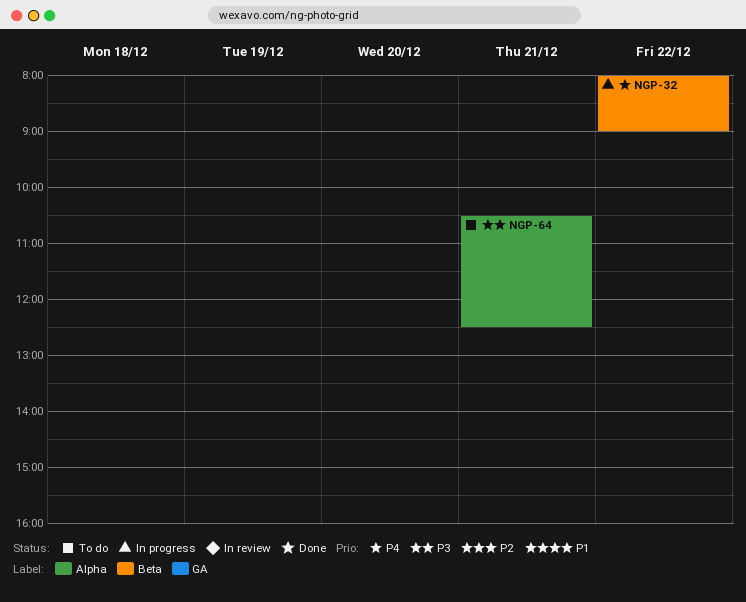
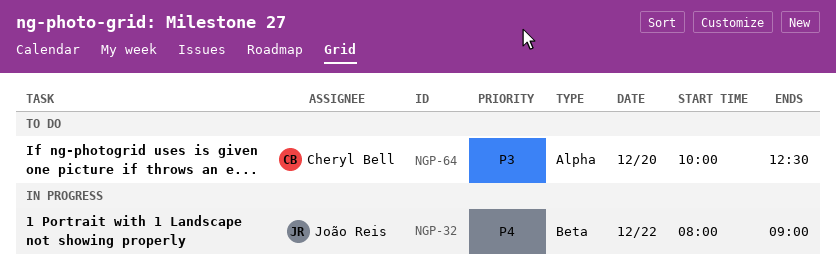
NGP-64, day: Dec 21 -> Dec 20
NGP-64, begins: 10:30 -> 10:00

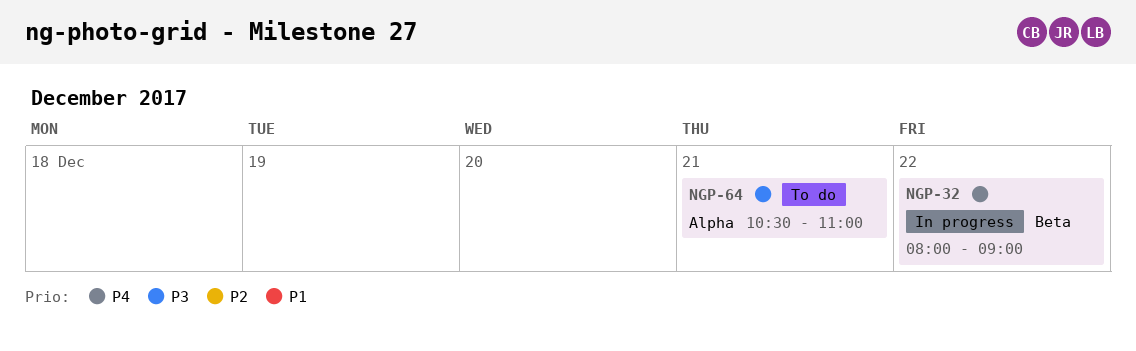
NGP-64, day: Dec 20 -> Dec 21
NGP-64, begins: 10:00 -> 10:30
NGP-64, ends: 12:30 -> 11:00

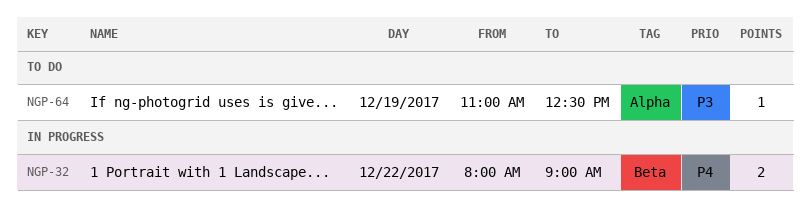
NGP-64, day: Dec 21 -> Dec 19
NGP-64, begins: 10:30 -> 11:00
NGP-64, ends: 11:00 -> 12:30

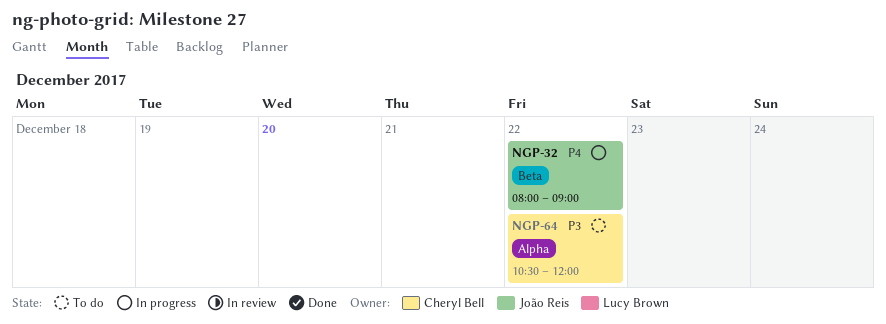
NGP-64, day: Dec 19 -> Dec 22
NGP-64, begins: 11:00 -> 10:30
NGP-64, ends: 12:30 -> 12:00

